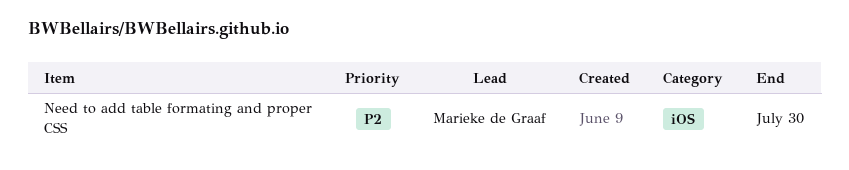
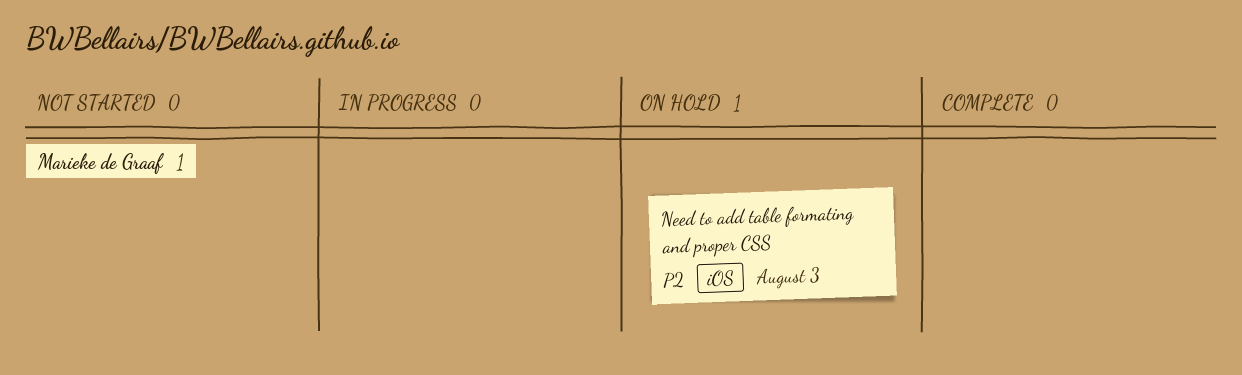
Need to add table formating and proper CSS, due: Jul 30 -> Aug 3

